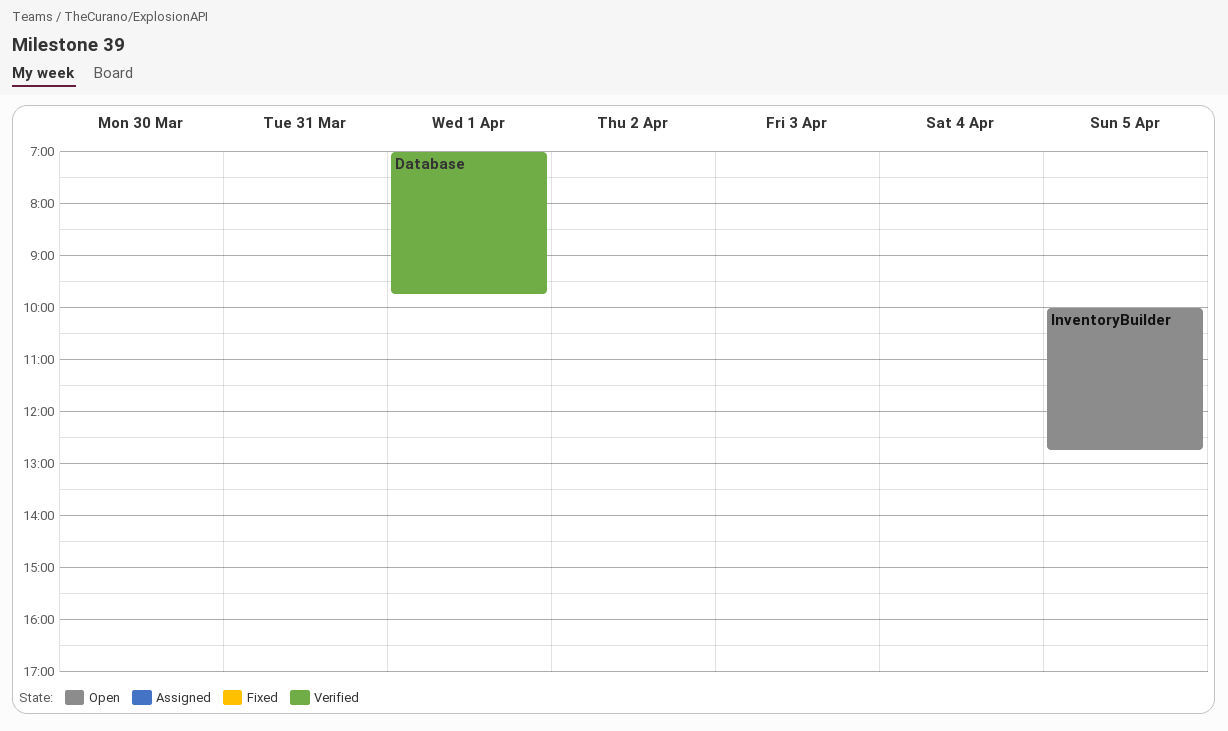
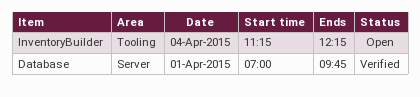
InventoryBuilder, day: Apr 5 -> Apr 4
InventoryBuilder, begins: 10:00 -> 11:15
InventoryBuilder, ends: 12:45 -> 12:15

